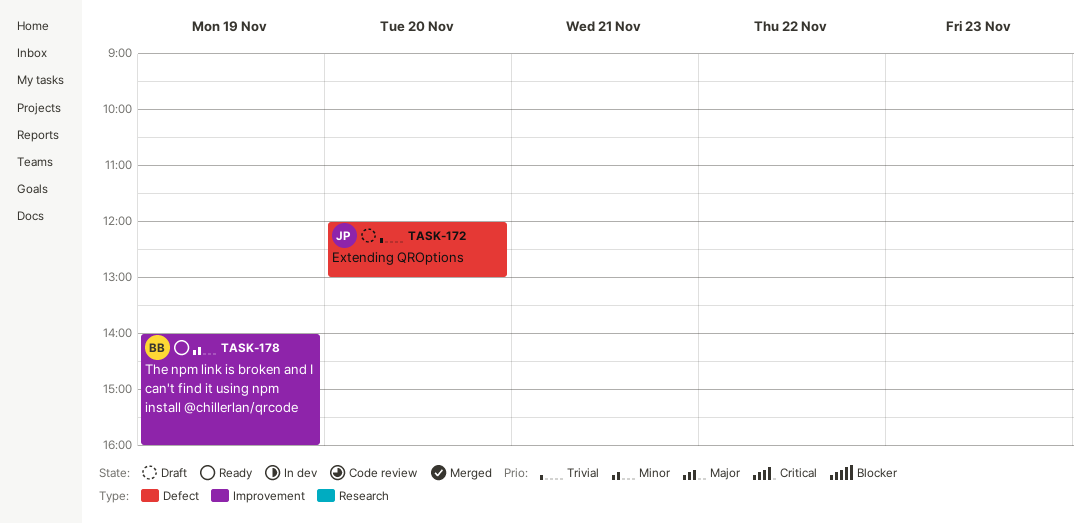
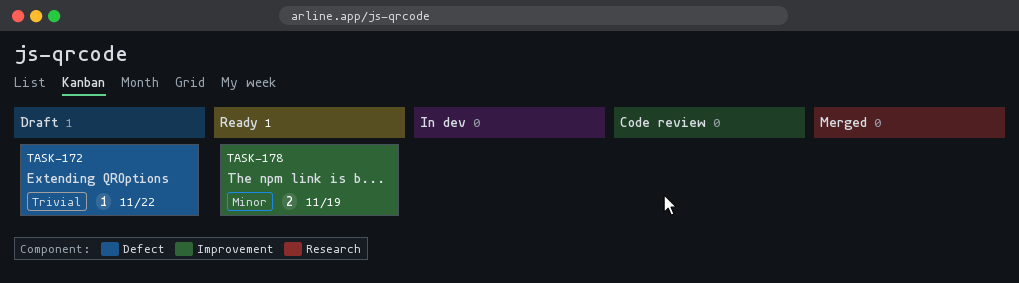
TASK-172, day: Nov 20 -> Nov 22

